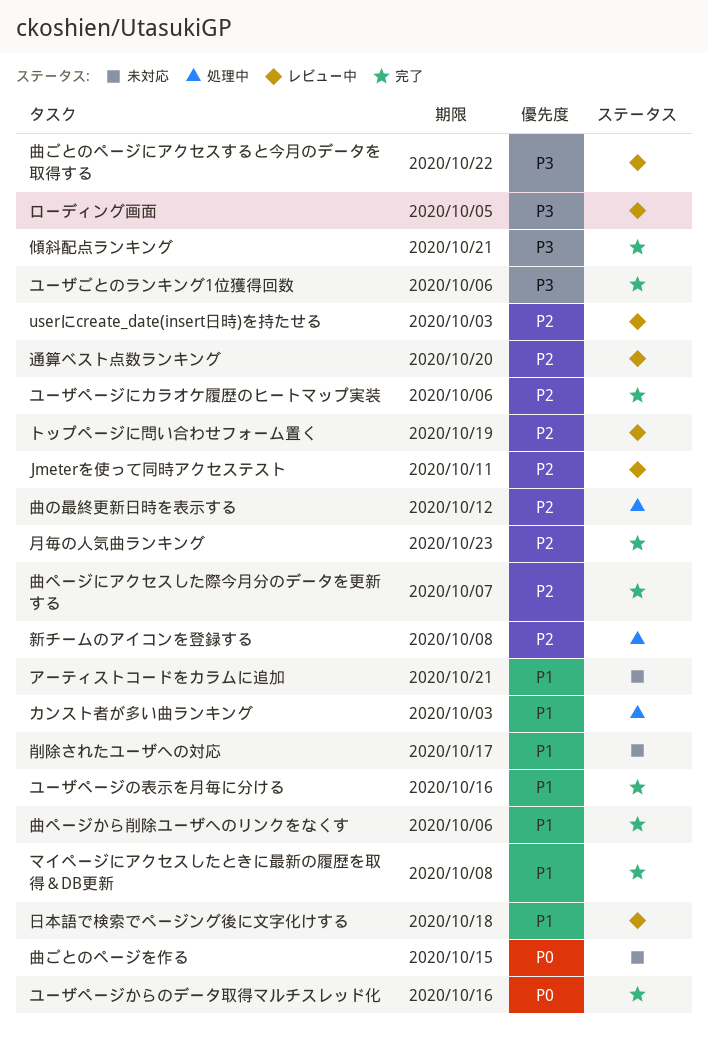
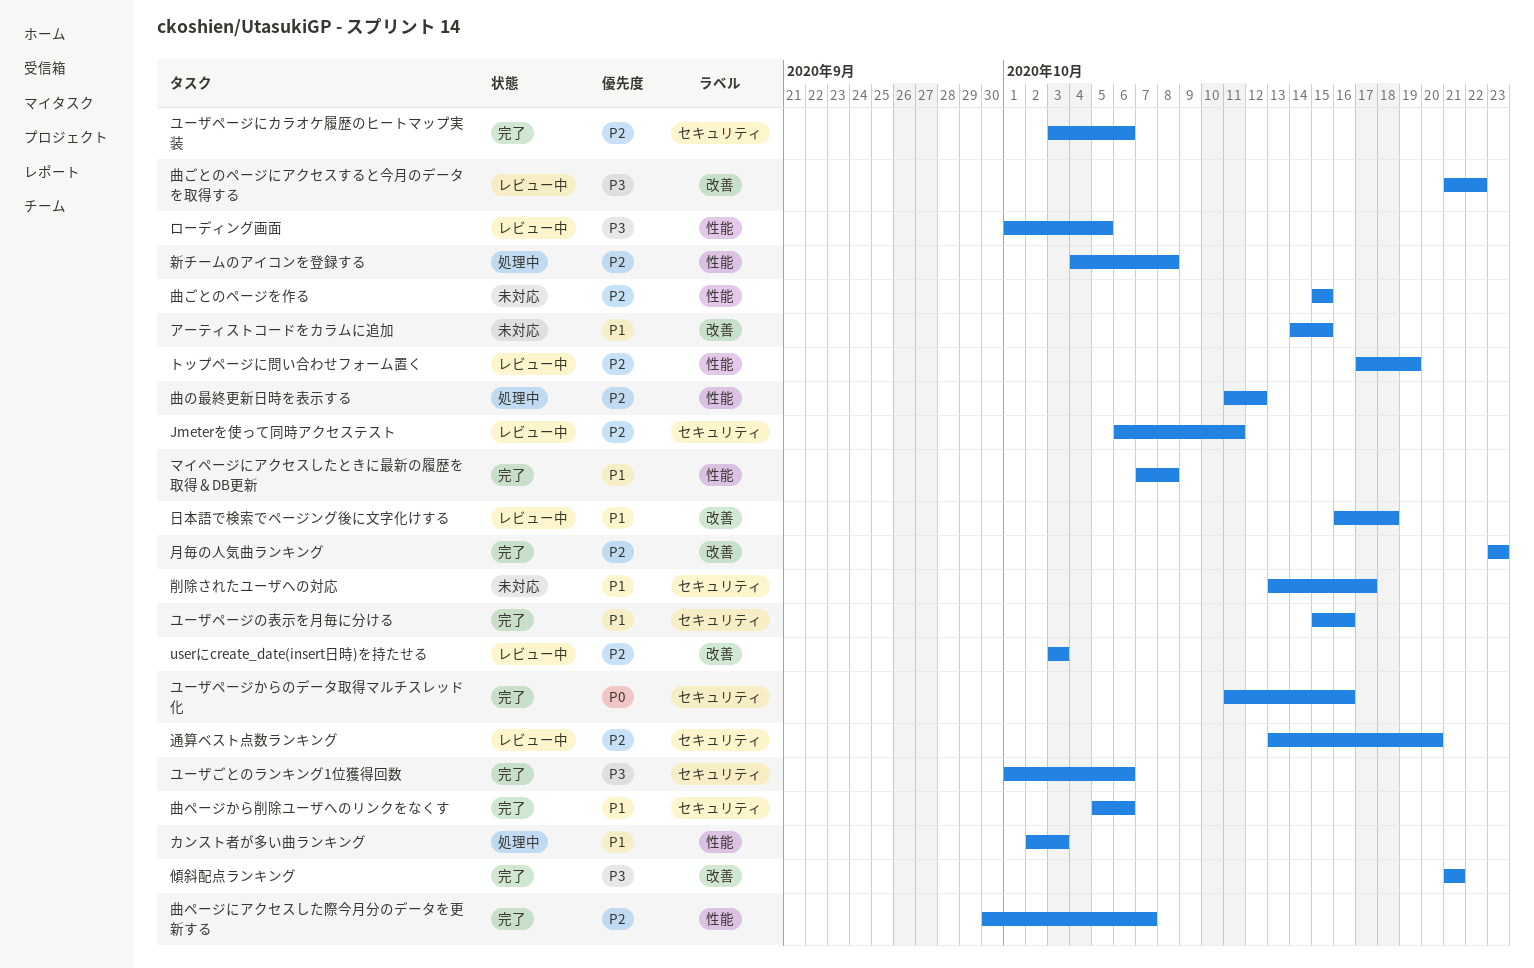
アーティストコードをカラムに追加, due: Oct 21 -> Oct 15
曲ごとのページを作る, priority: P0 -> P2

